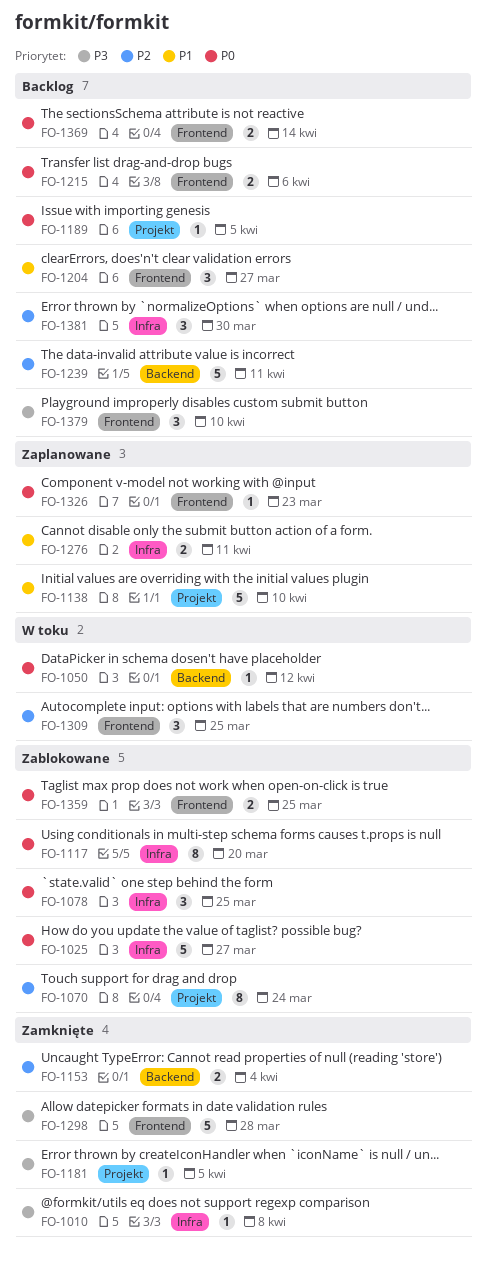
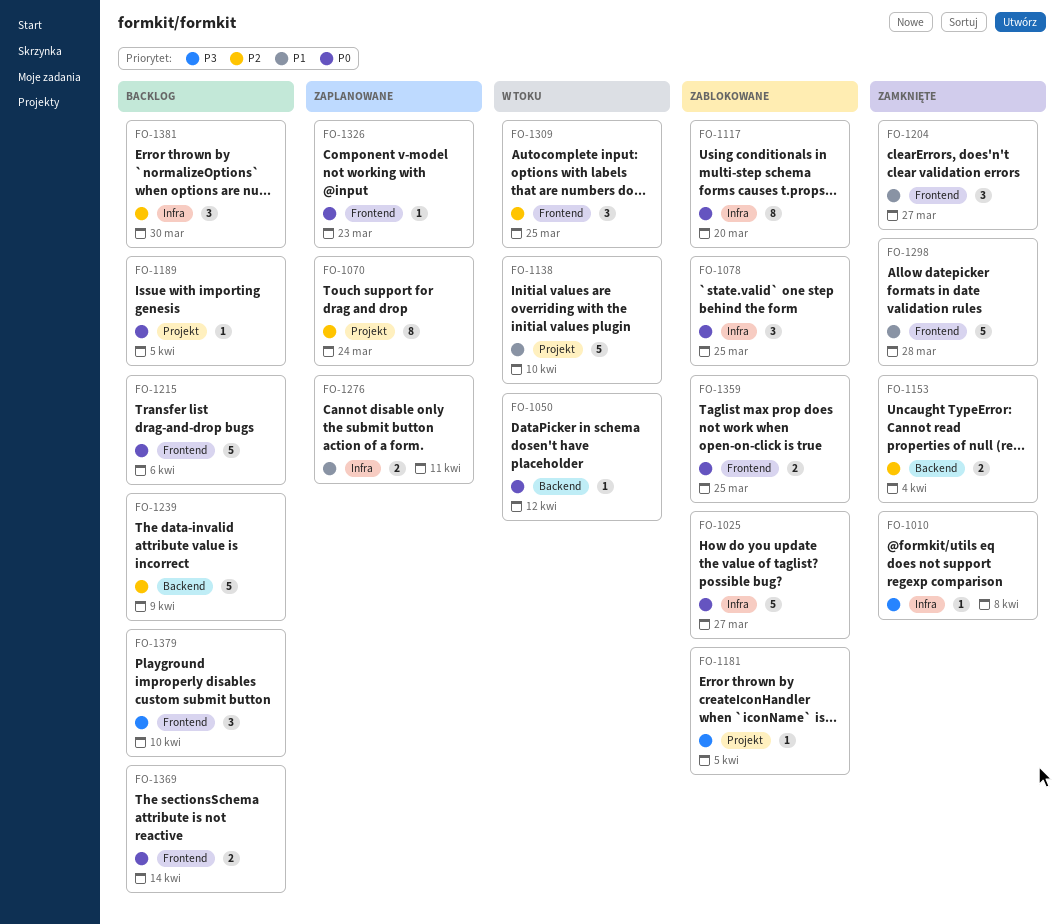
FO-1070, status: Zablokowane -> Zaplanowane
FO-1138, status: Zaplanowane -> W toku
FO-1181, status: Zamknięte -> Zablokowane
FO-1204, status: Backlog -> Zamknięte
FO-1215, estimate: 2 -> 5
FO-1239, due: Apr 11 -> Apr 9
FO-1298, priority: P3 -> P1

